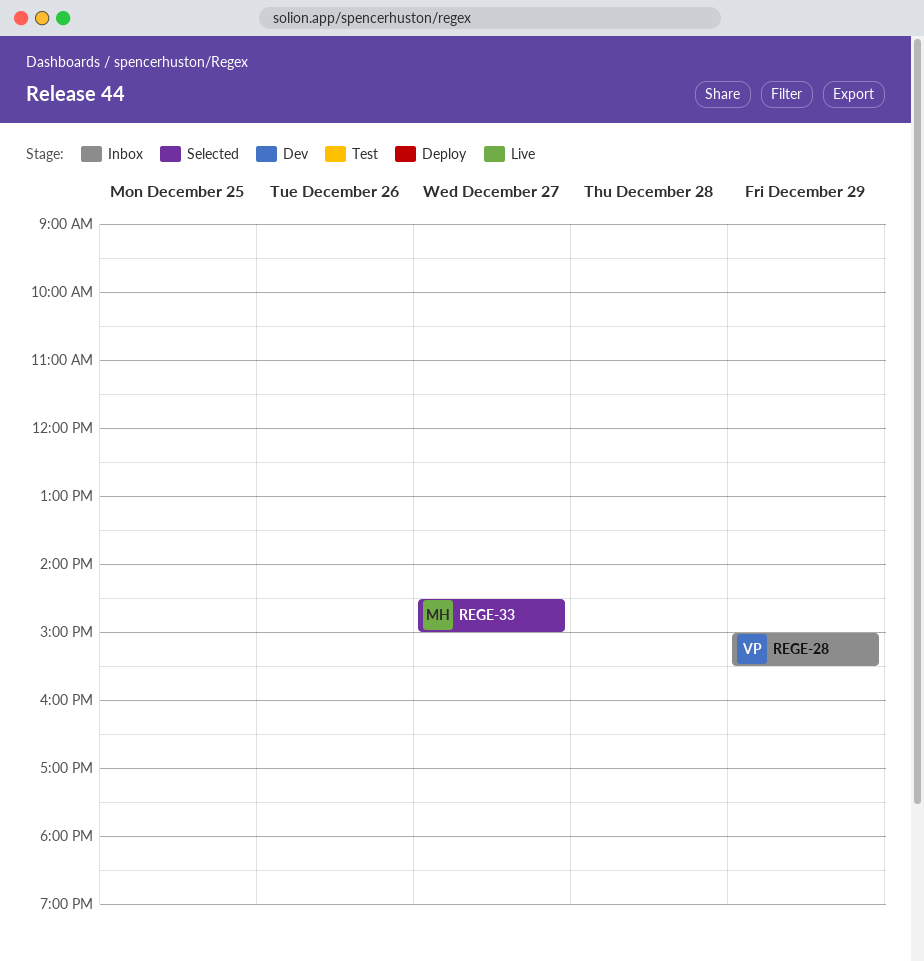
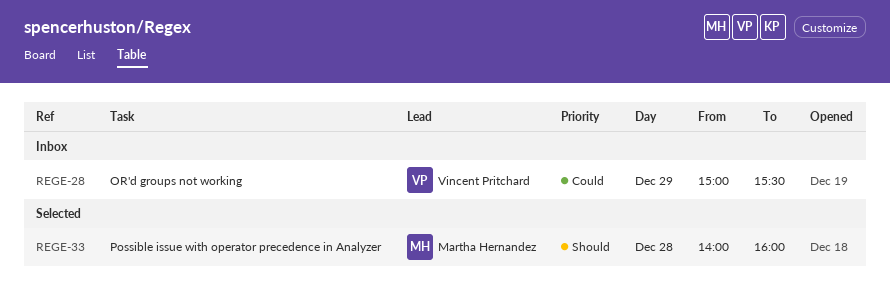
REGE-33, day: Dec 27 -> Dec 28
REGE-33, begins: 14:30 -> 14:00
REGE-33, ends: 15:00 -> 16:00

